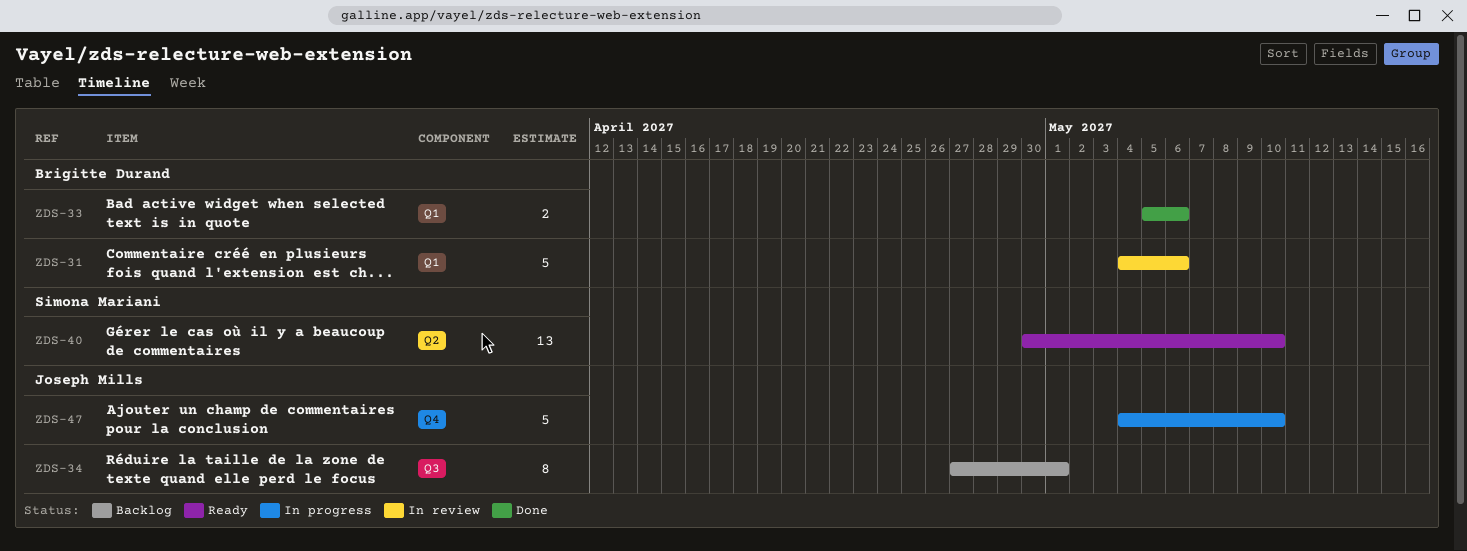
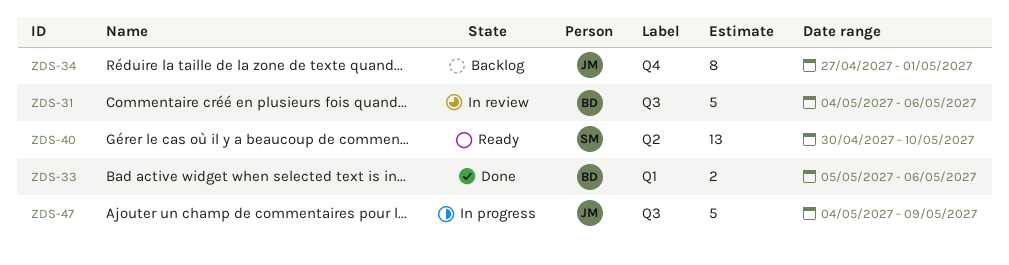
ZDS-31, label: Q1 -> Q3
ZDS-34, label: Q3 -> Q4
ZDS-47, label: Q4 -> Q3
ZDS-47, due: May 10 -> May 9

